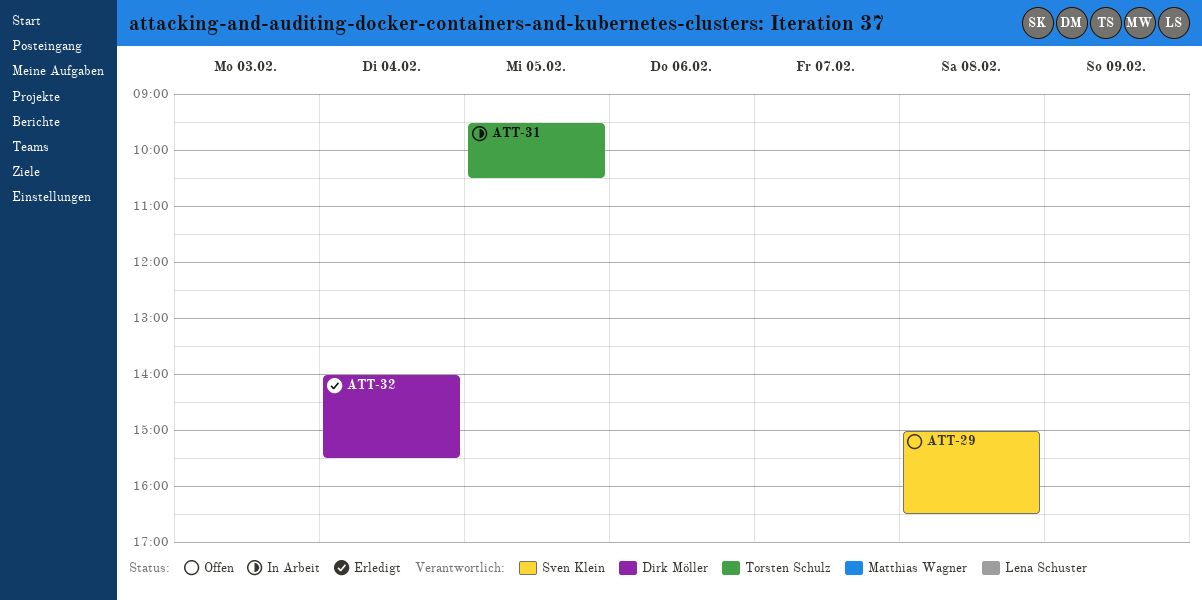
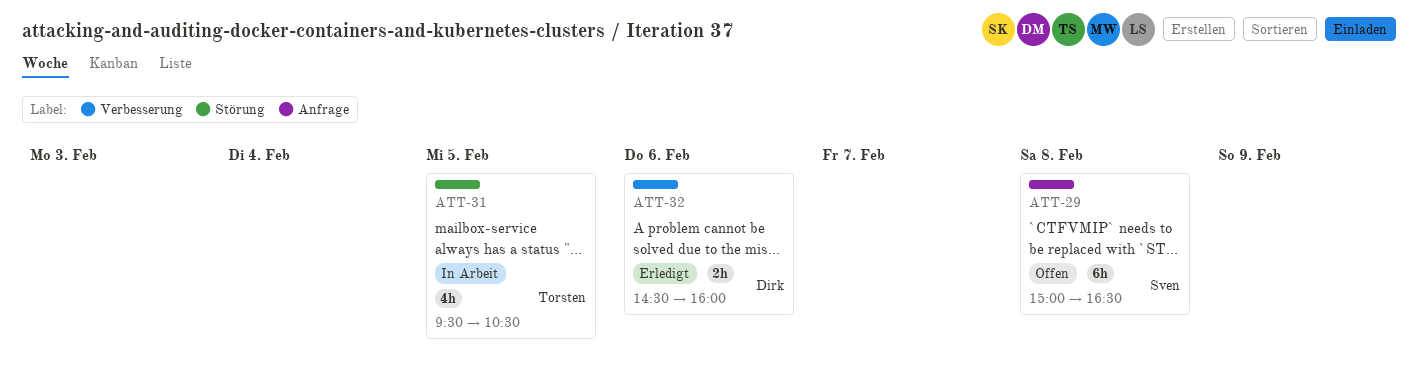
ATT-32, day: Feb 4 -> Feb 6
ATT-32, begins: 14:00 -> 14:30
ATT-32, ends: 15:30 -> 16:00

